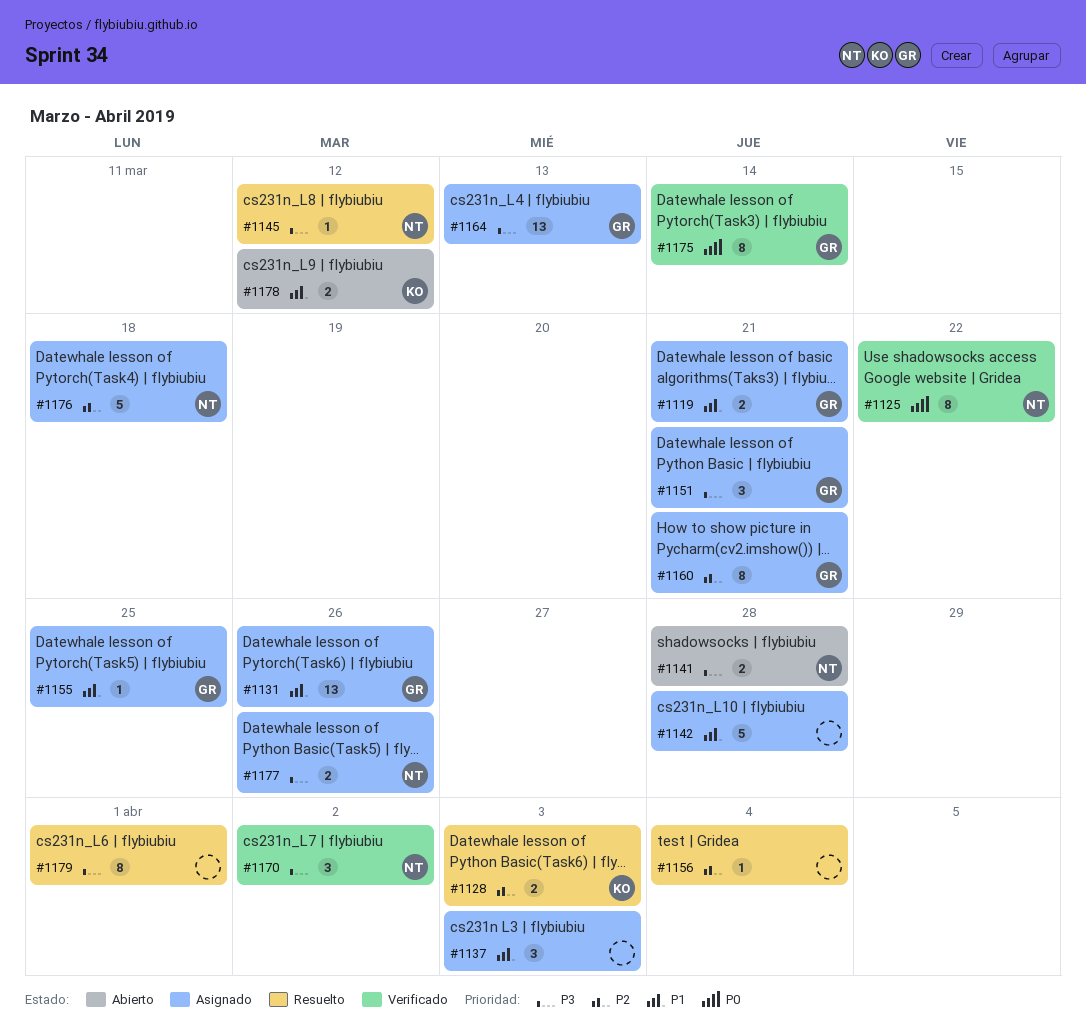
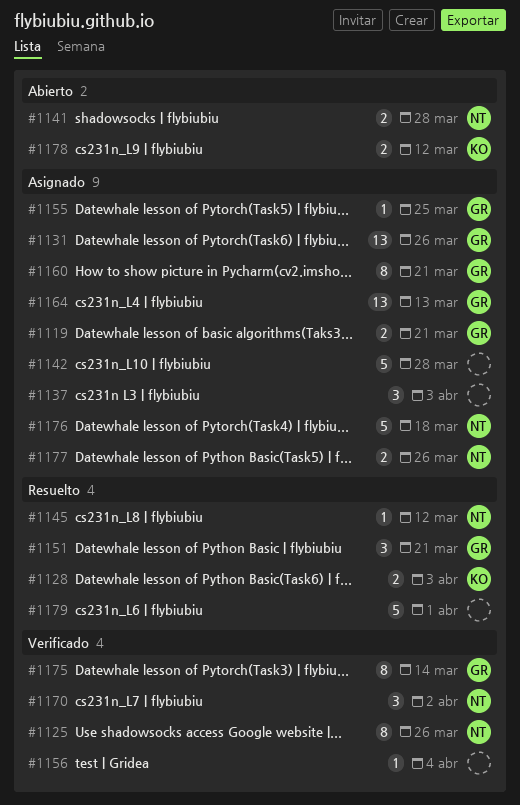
#1125, due: Mar 22 -> Mar 26
#1151, status: Asignado -> Resuelto
#1156, status: Resuelto -> Verificado
#1179, estimate: 8 -> 5

